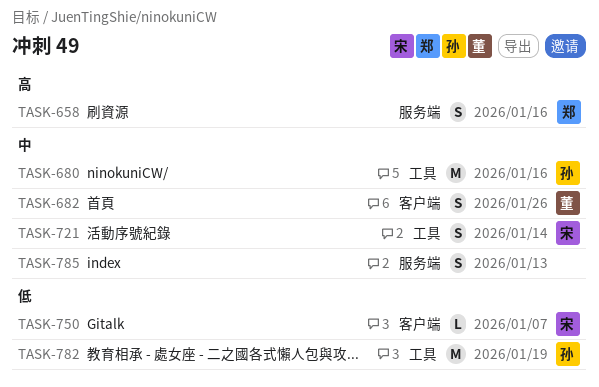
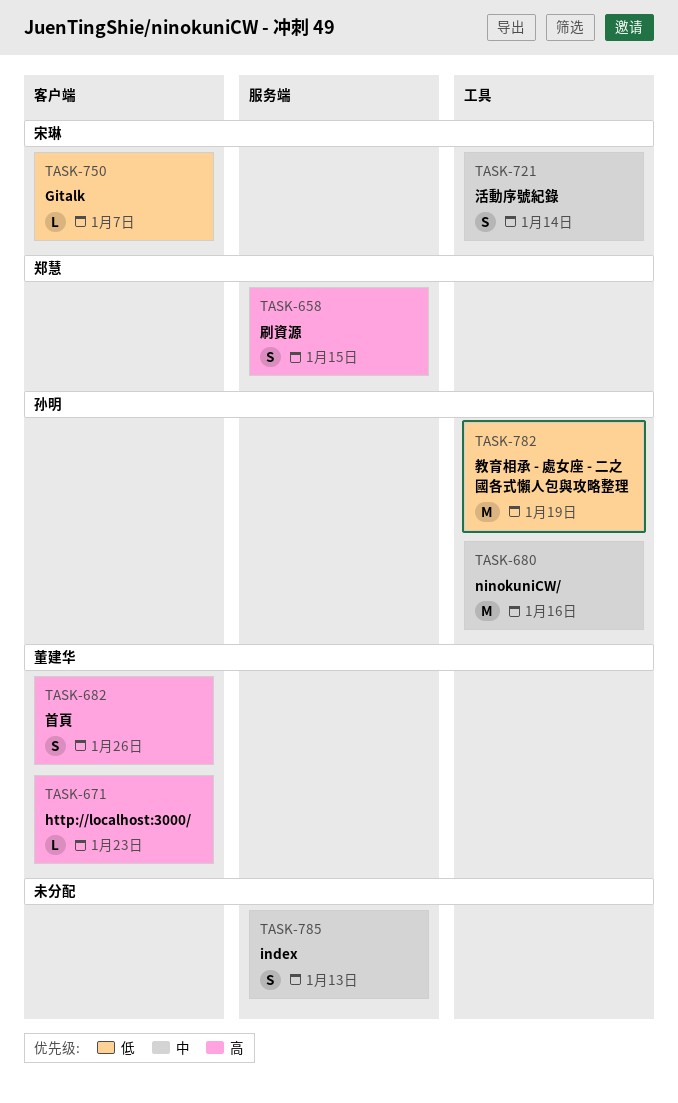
TASK-658, due: Jan 16 -> Jan 15
TASK-671: none -> present
TASK-682, priority: 中 -> 高

